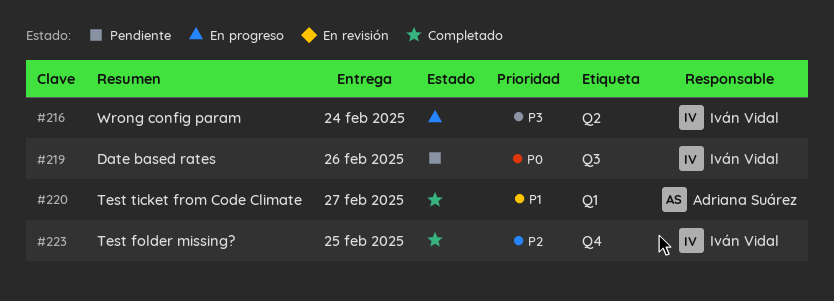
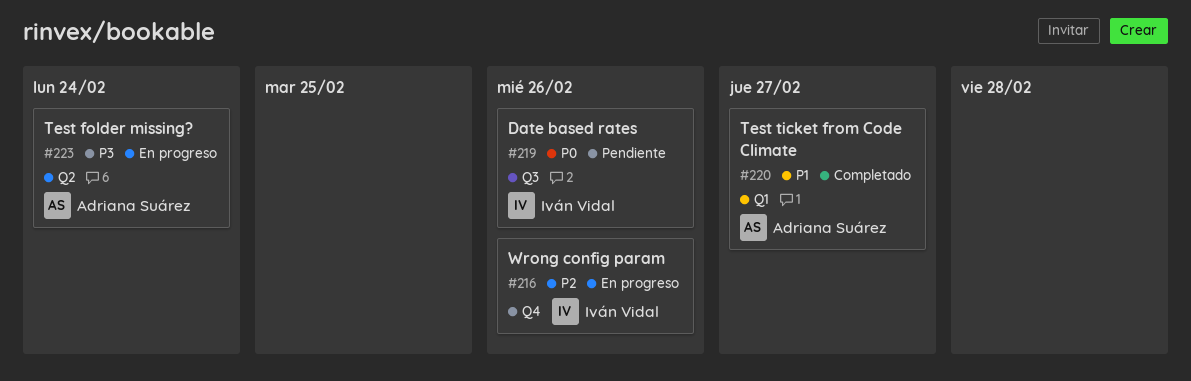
#216, priority: P3 -> P2
#216, label: Q2 -> Q4
#216, due: Feb 24 -> Feb 26
#223, status: Completado -> En progreso
#223, owner: Iván Vidal -> Adriana Suárez
#223, priority: P2 -> P3
#223, label: Q4 -> Q2
#223, due: Feb 25 -> Feb 24

